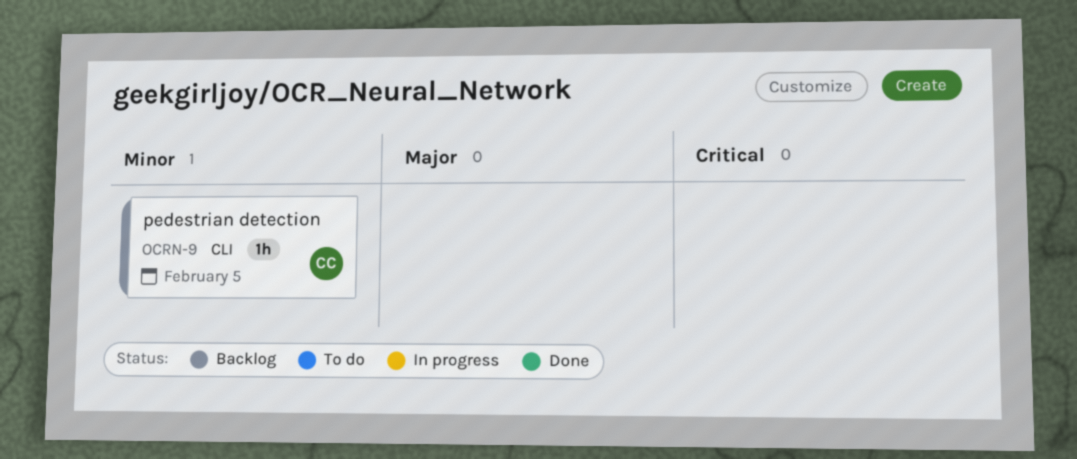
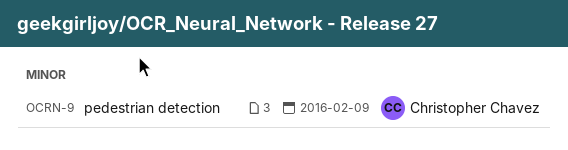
OCRN-9, due: Feb 5 -> Feb 9

